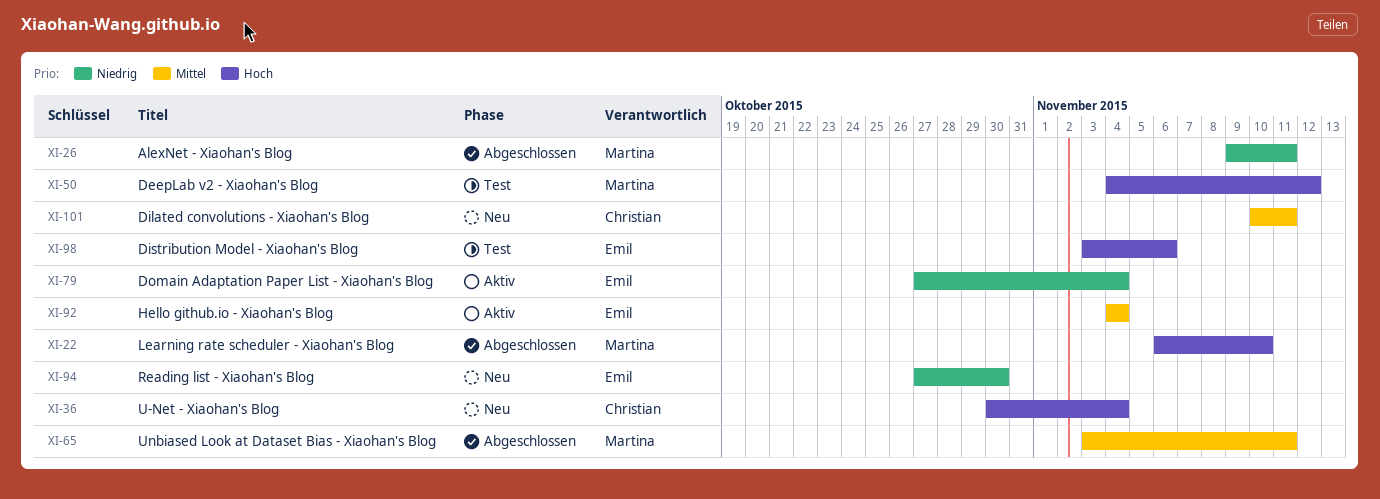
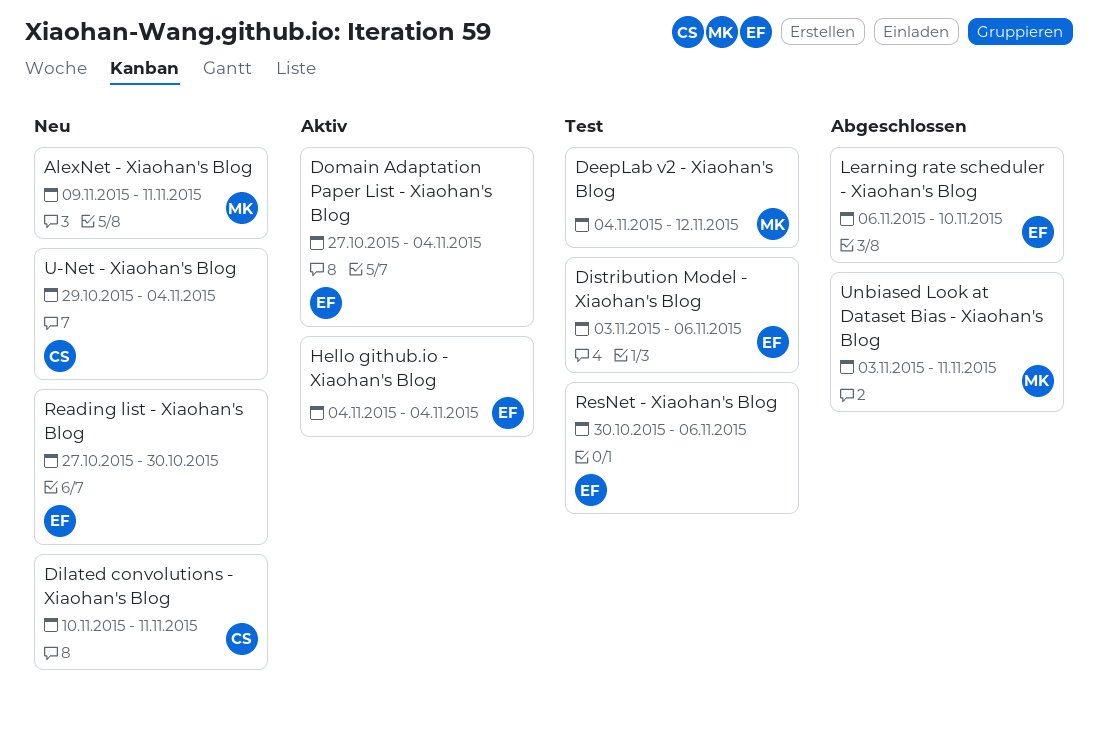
AlexNet - Xiaohan's Blog, status: Abgeschlossen -> Neu
Learning rate scheduler - Xiaohan's Blog, owner: Martina -> Emil
ResNet - Xiaohan's Blog: none -> present
U-Net - Xiaohan's Blog, start: Oct 30 -> Oct 29

